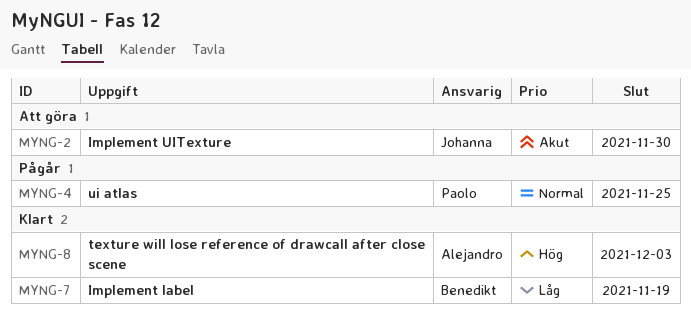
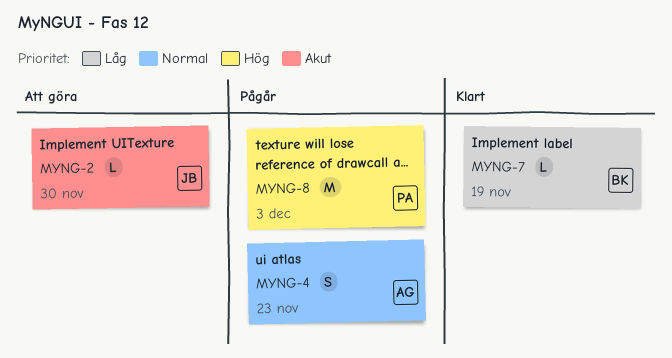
MYNG-4, owner: Paolo -> Alejandro
MYNG-4, due: Nov 25 -> Nov 23
MYNG-8, status: Klart -> Pågår
MYNG-8, owner: Alejandro -> Paolo

